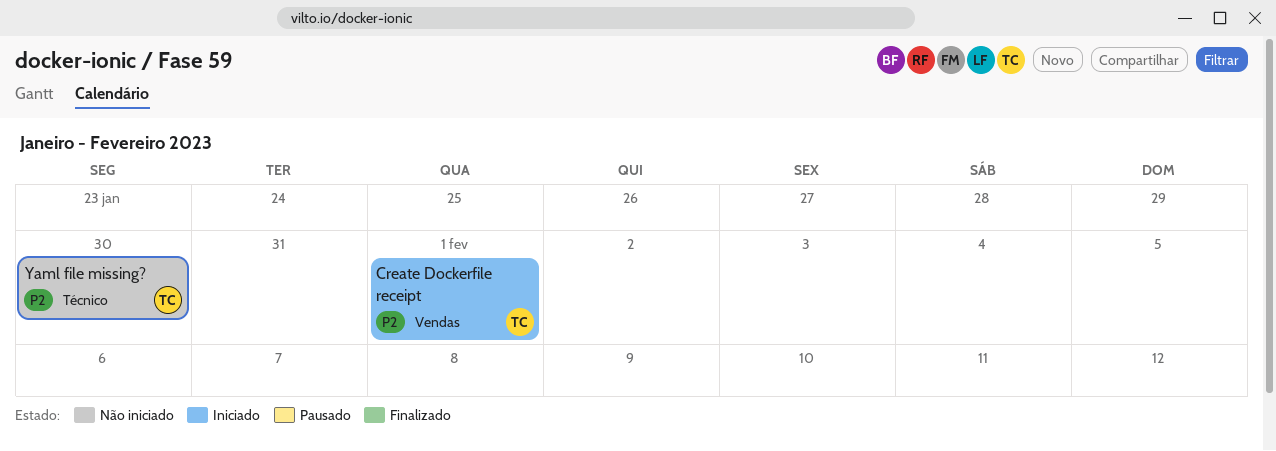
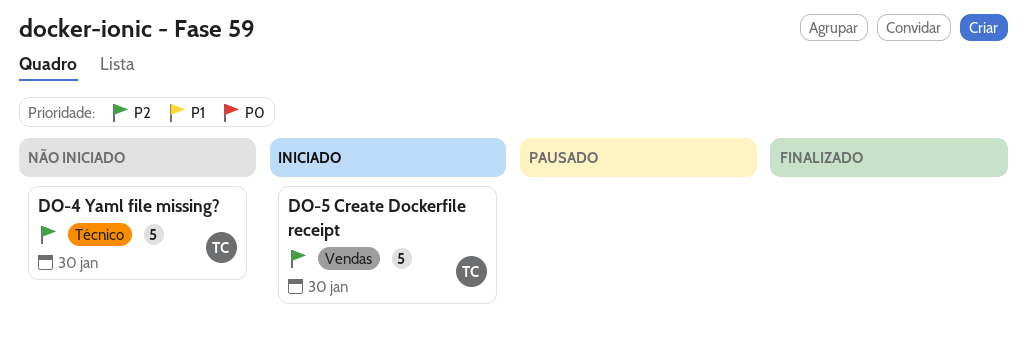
Create Dockerfile receipt, due: Feb 1 -> Jan 30

